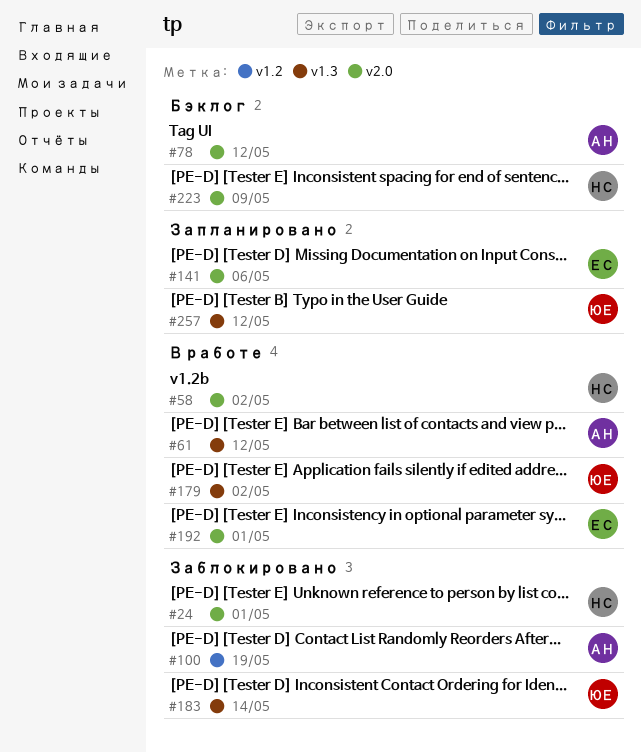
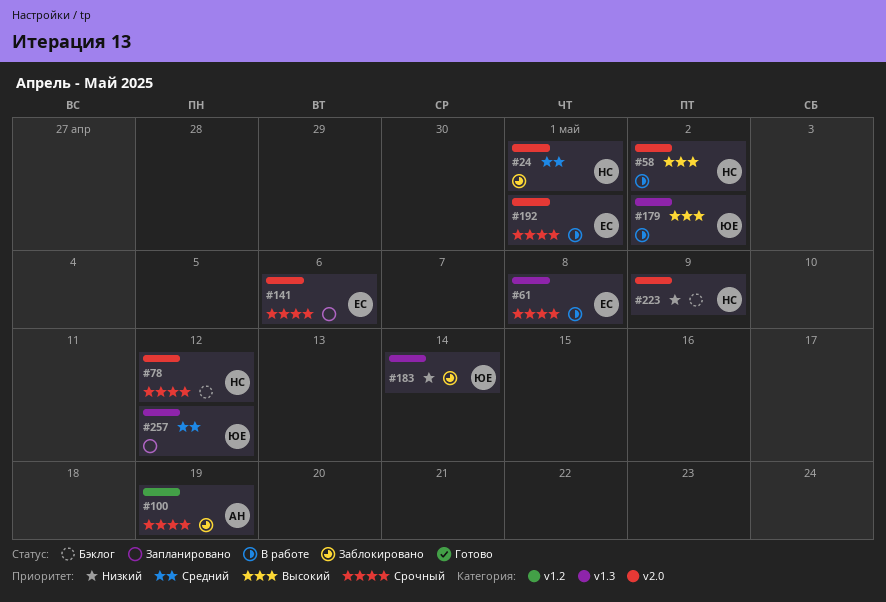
#61, owner: АН -> ЕС
#61, due: May 12 -> May 8
#78, owner: АН -> НС

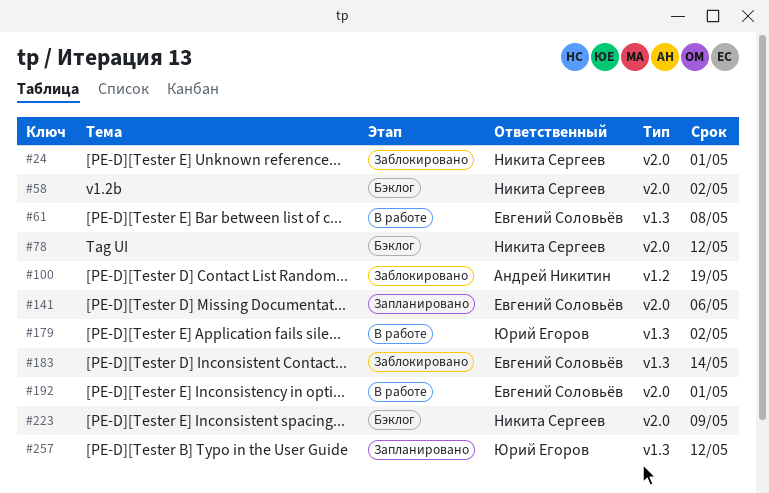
#58, status: В работе -> Бэклог
#183, owner: Юрий Егоров -> Евгений Соловьёв

